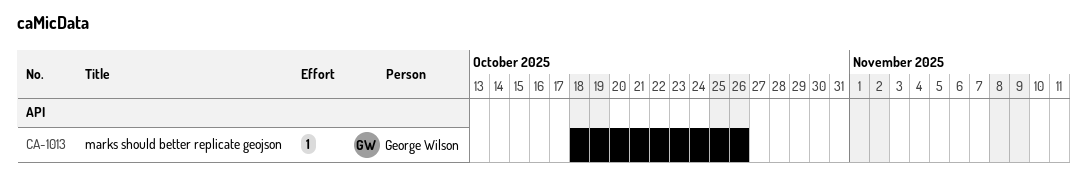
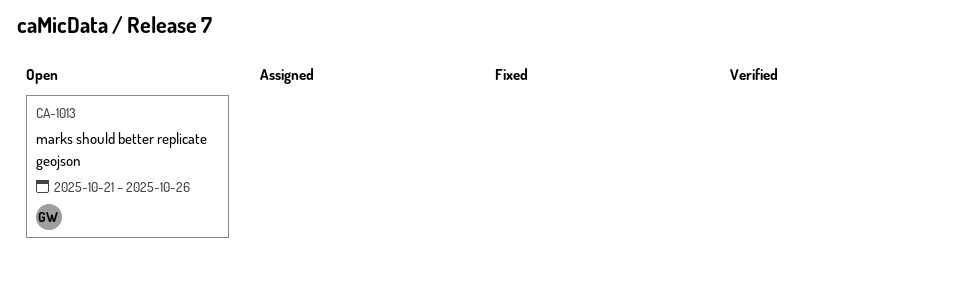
CA-1013, start: Oct 18 -> Oct 21

